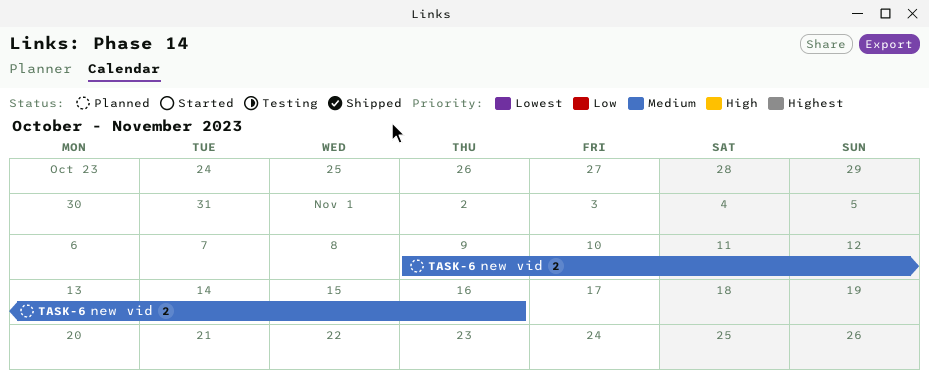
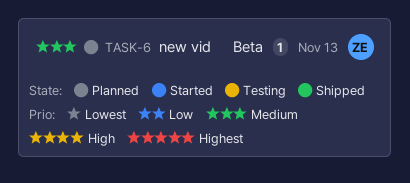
TASK-6, estimate: 2 -> 1
TASK-6, due: Nov 16 -> Nov 13

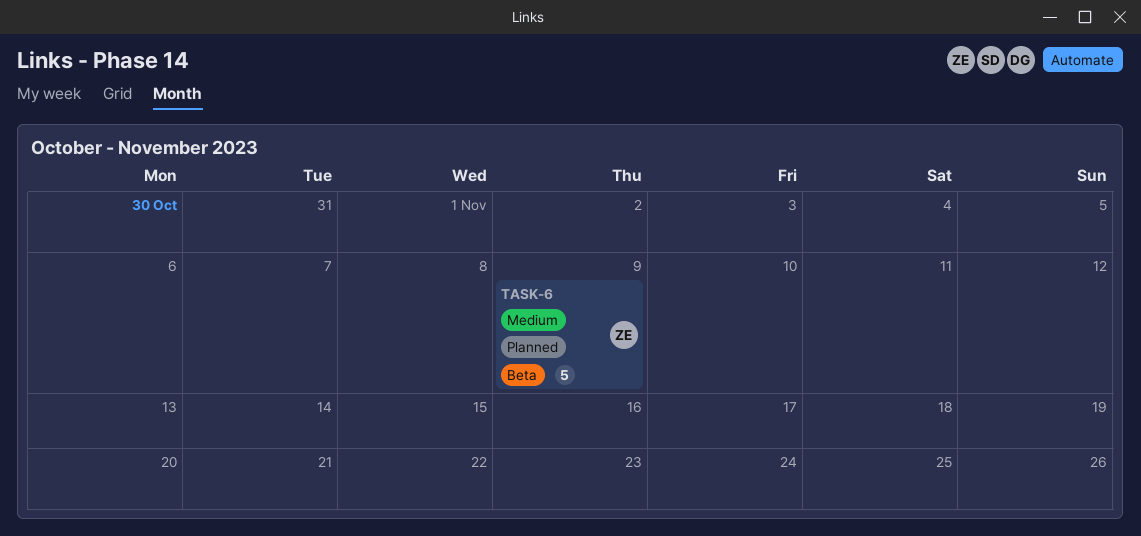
TASK-6, estimate: 1 -> 5
TASK-6, due: Nov 13 -> Nov 9

